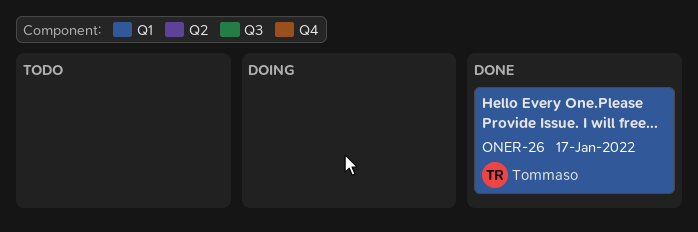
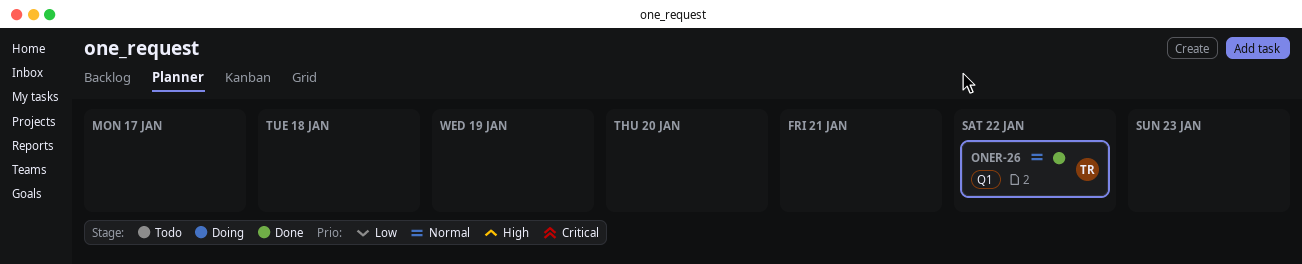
ONER-26, due: Jan 17 -> Jan 22

